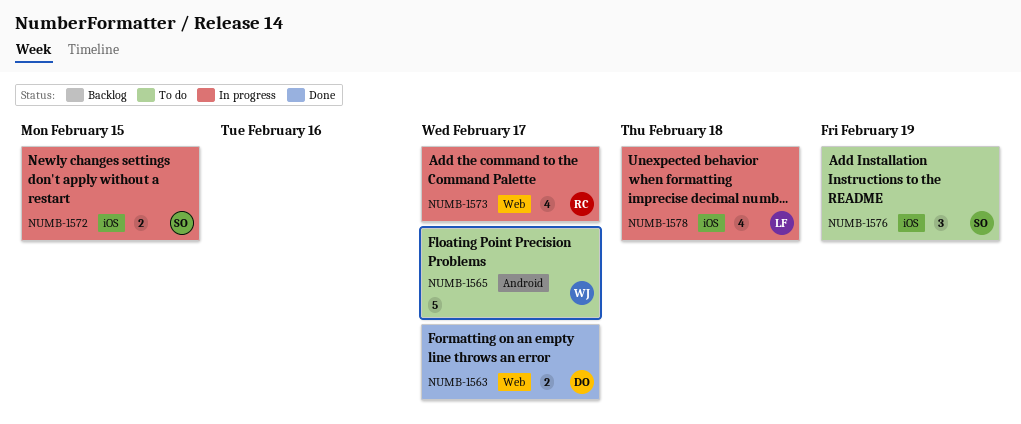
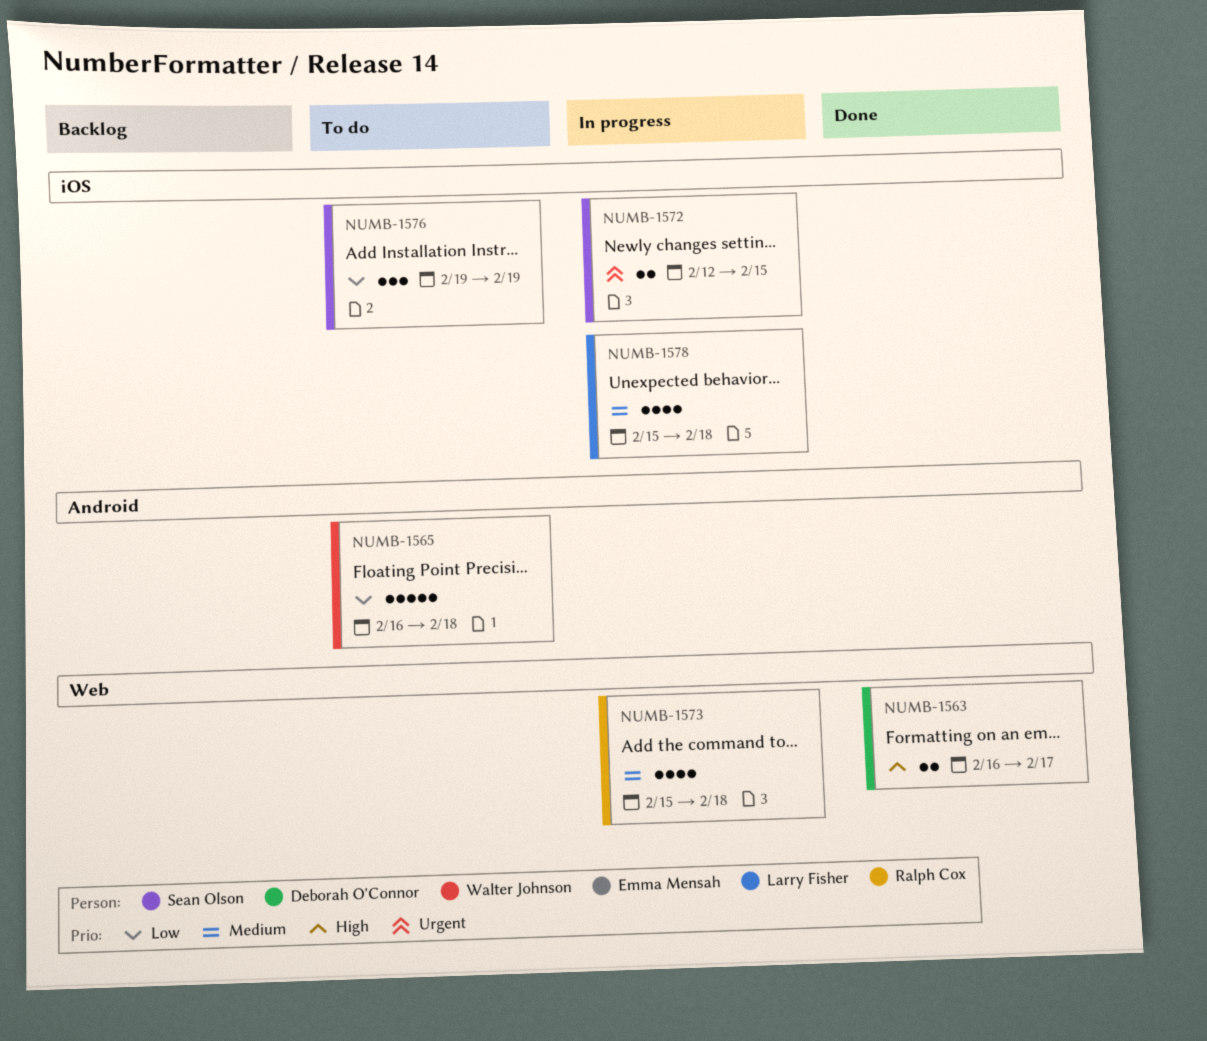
NUMB-1565, due: Feb 17 -> Feb 18
NUMB-1573, due: Feb 17 -> Feb 18

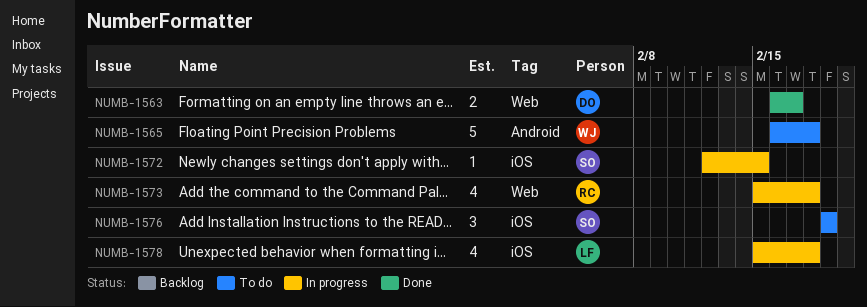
NUMB-1572, estimate: 2 -> 1

